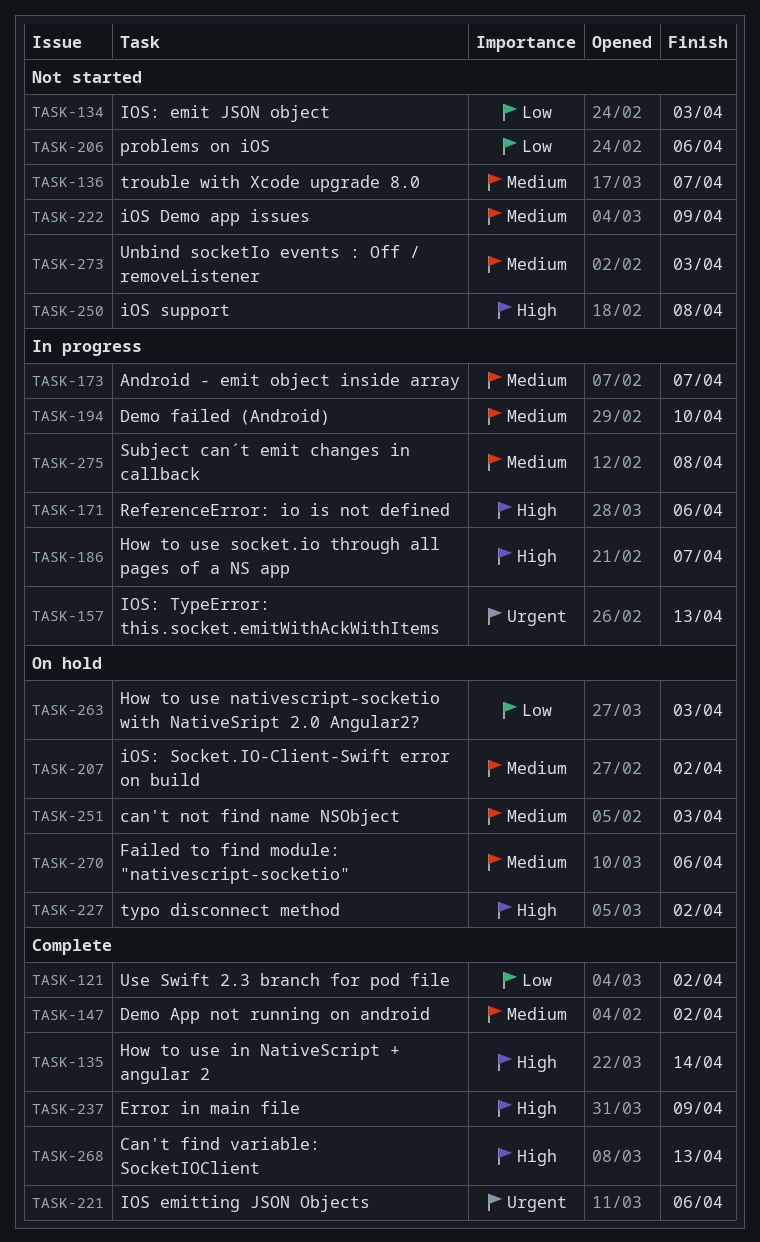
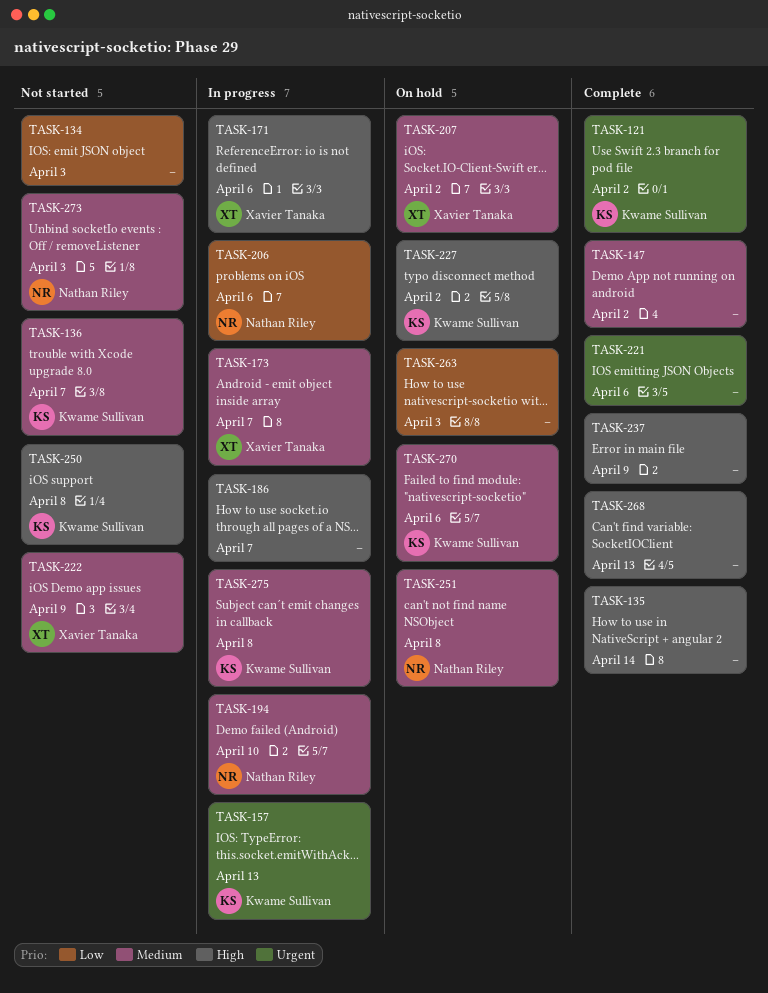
TASK-121, priority: Low -> Urgent
TASK-206, status: Not started -> In progress
TASK-251, due: Apr 3 -> Apr 8

